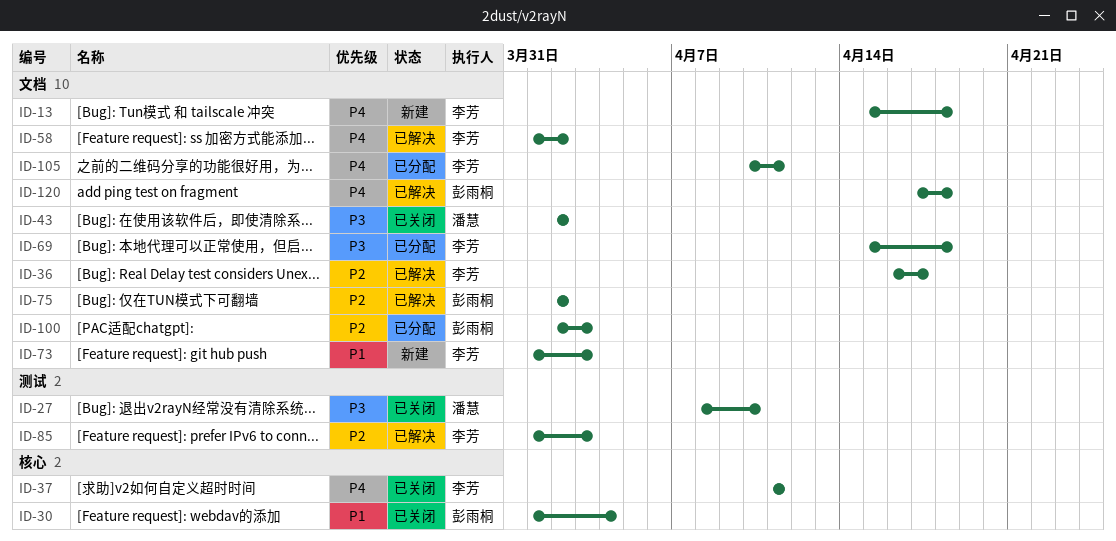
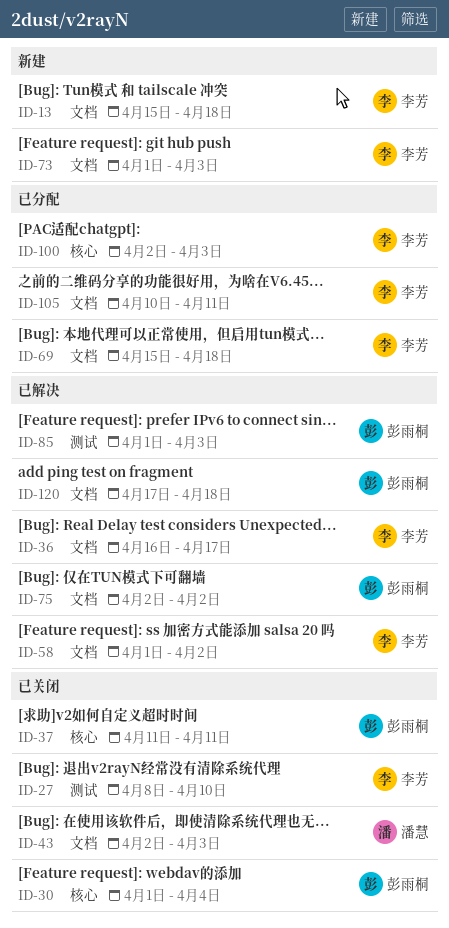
ID-27, owner: 潘慧 -> 李芳
ID-37, owner: 李芳 -> 彭雨桐
ID-43, due: Apr 2 -> Apr 3
ID-85, owner: 李芳 -> 彭雨桐
ID-100, owner: 彭雨桐 -> 李芳
ID-100, label: 文档 -> 核心

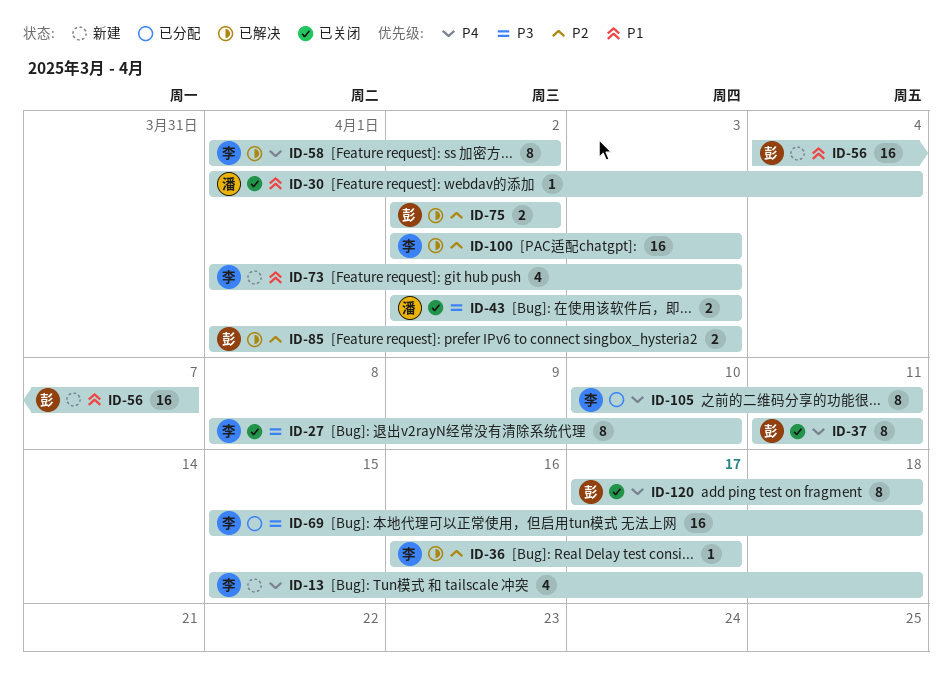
ID-30, owner: 彭雨桐 -> 潘慧
ID-56: none -> present
ID-100, status: 已分配 -> 已解决
ID-120, status: 已解决 -> 已关闭

